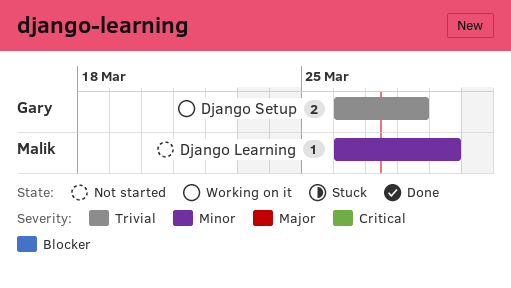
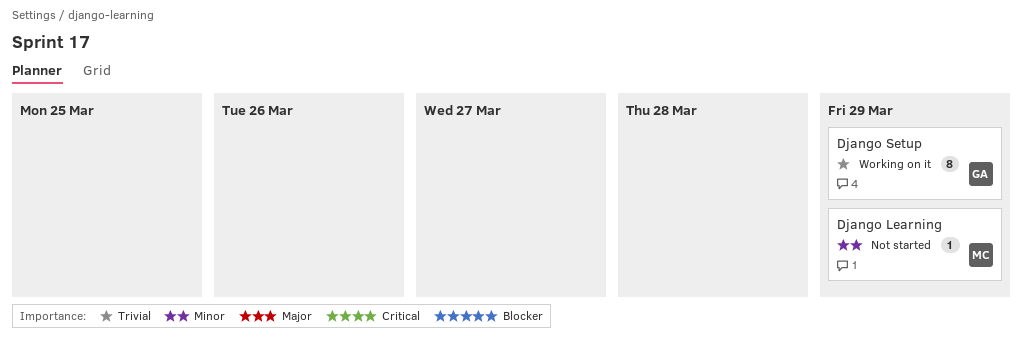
Django Setup, estimate: 2 -> 8
Django Setup, due: Mar 28 -> Mar 29

